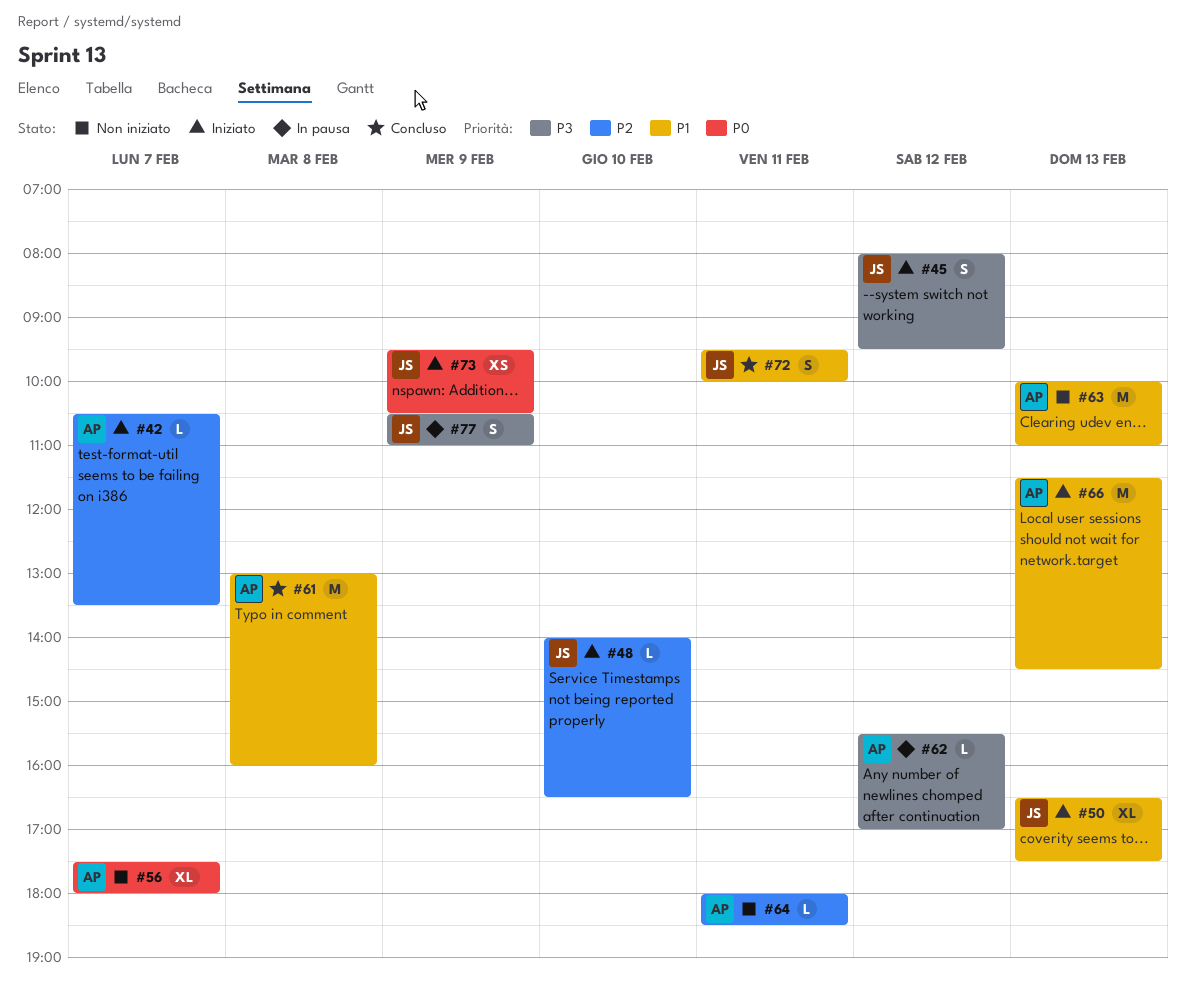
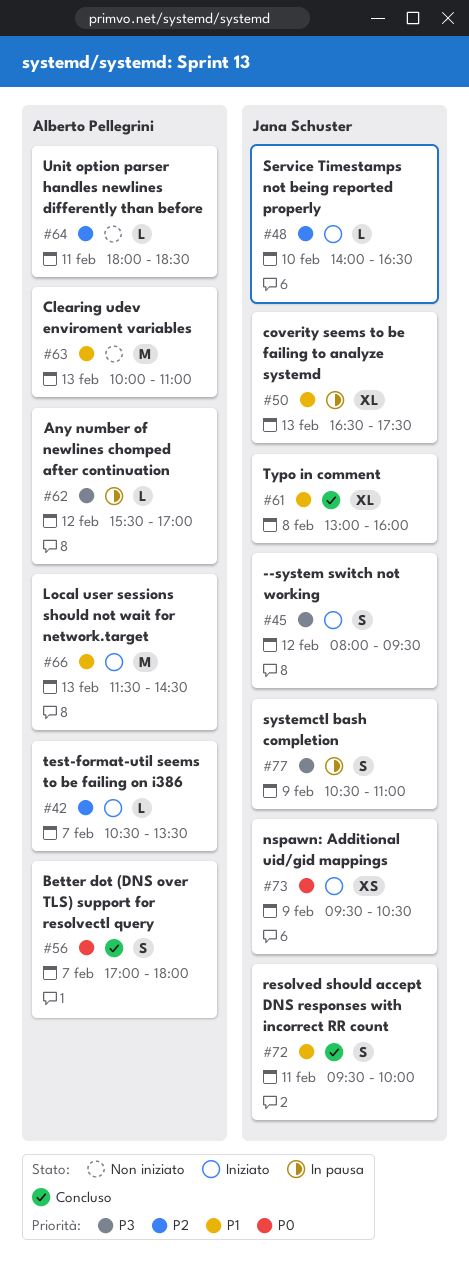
#50, status: Iniziato -> In pausa
#56, status: Non iniziato -> Concluso
#56, estimate: XL -> S
#56, begins: 17:30 -> 17:00
#61, owner: Alberto Pellegrini -> Jana Schuster
#61, estimate: M -> XL

